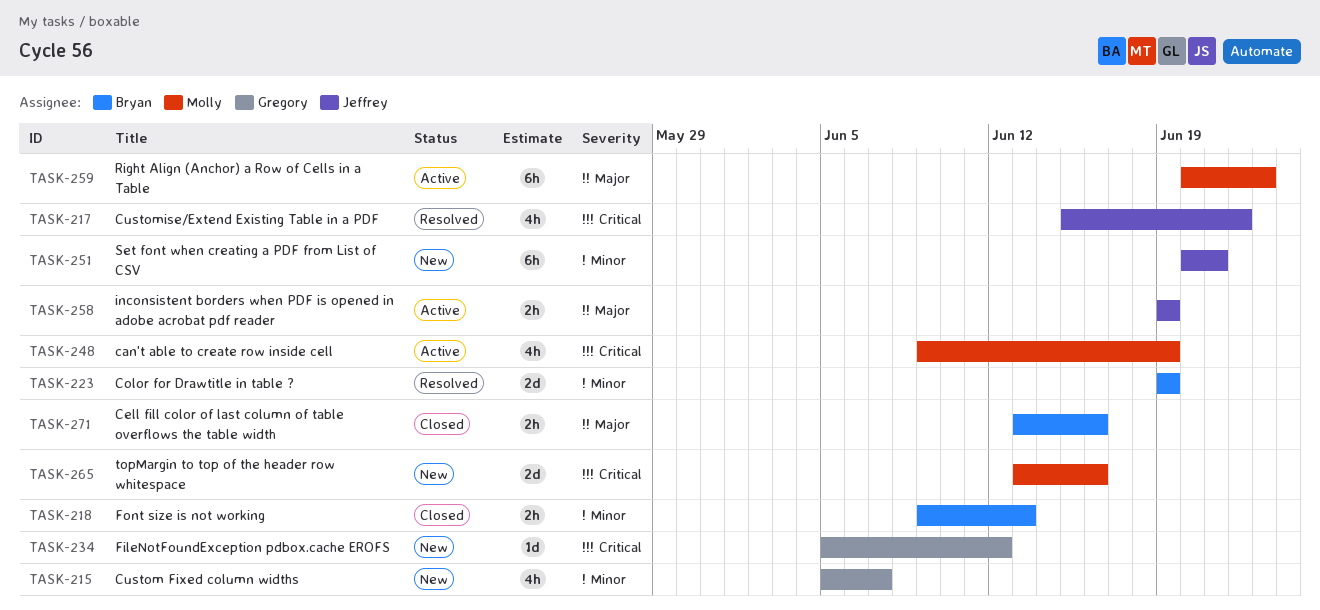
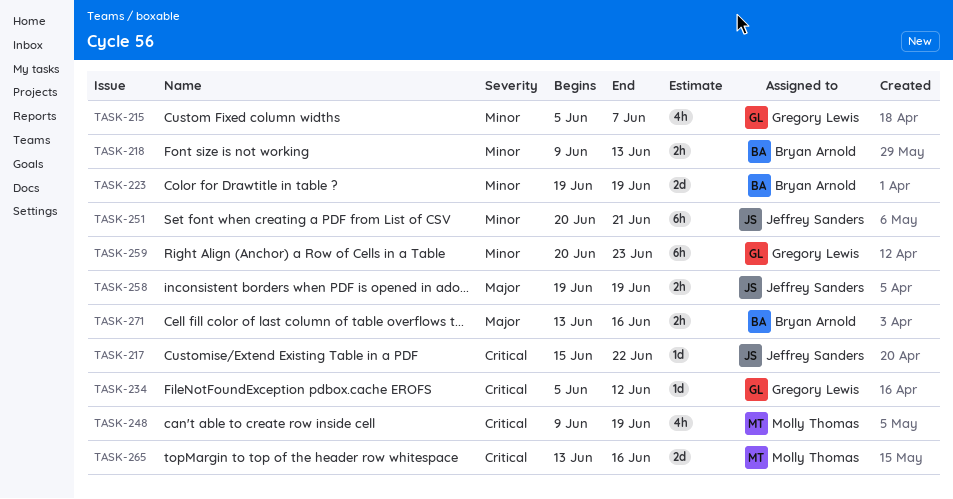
TASK-217, estimate: 4h -> 1d
TASK-259, owner: Molly Thomas -> Gregory Lewis
TASK-259, priority: Major -> Minor

